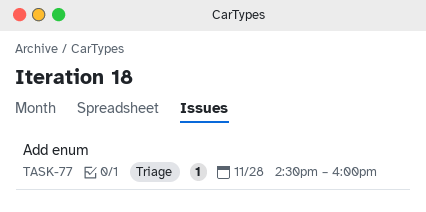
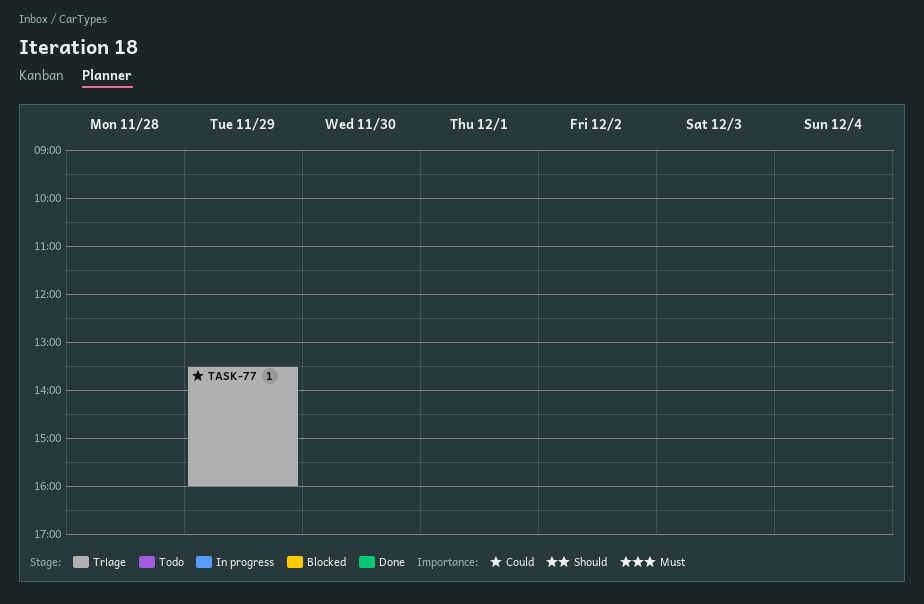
TASK-77, day: Nov 28 -> Nov 29
TASK-77, begins: 14:30 -> 13:30

